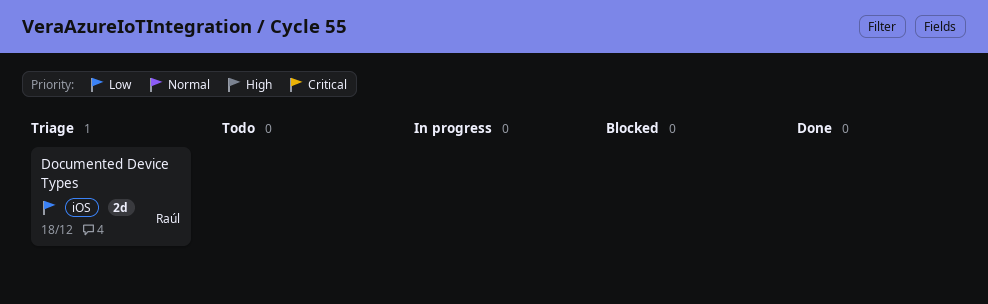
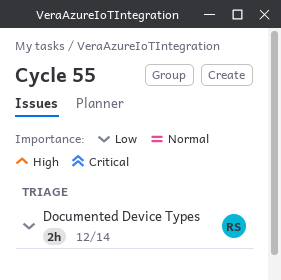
Documented Device Types, estimate: 2d -> 2h
Documented Device Types, due: Dec 18 -> Dec 14

